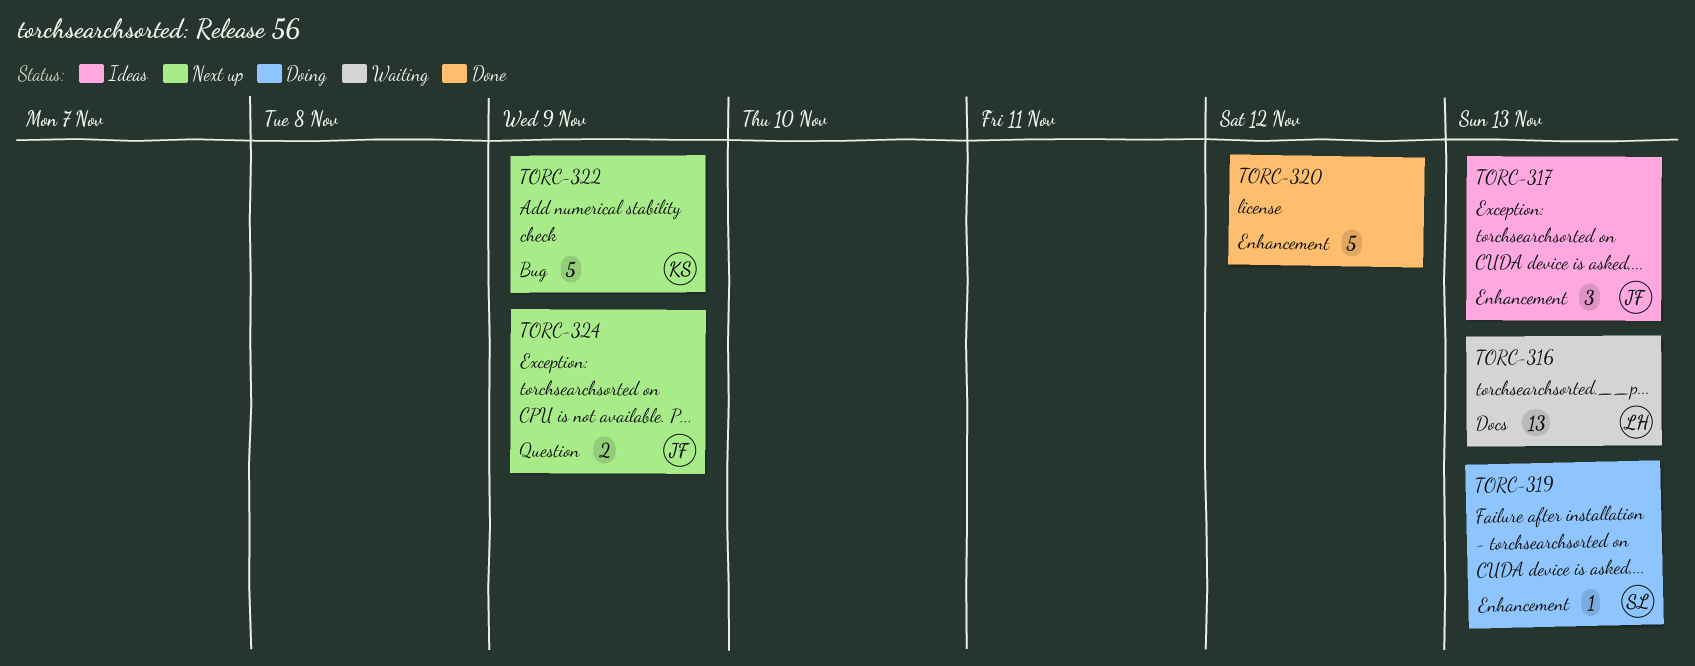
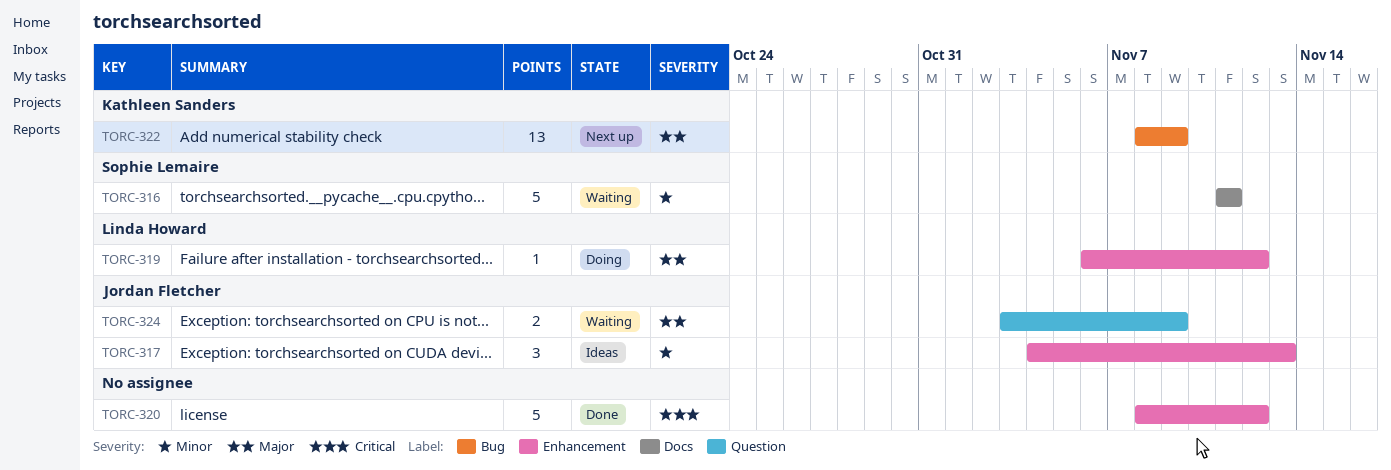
TORC-316, owner: Linda Howard -> Sophie Lemaire
TORC-316, estimate: 13 -> 5
TORC-316, due: Nov 13 -> Nov 11
TORC-319, owner: Sophie Lemaire -> Linda Howard
TORC-319, due: Nov 13 -> Nov 12
TORC-322, estimate: 5 -> 13
TORC-324, status: Next up -> Waiting

